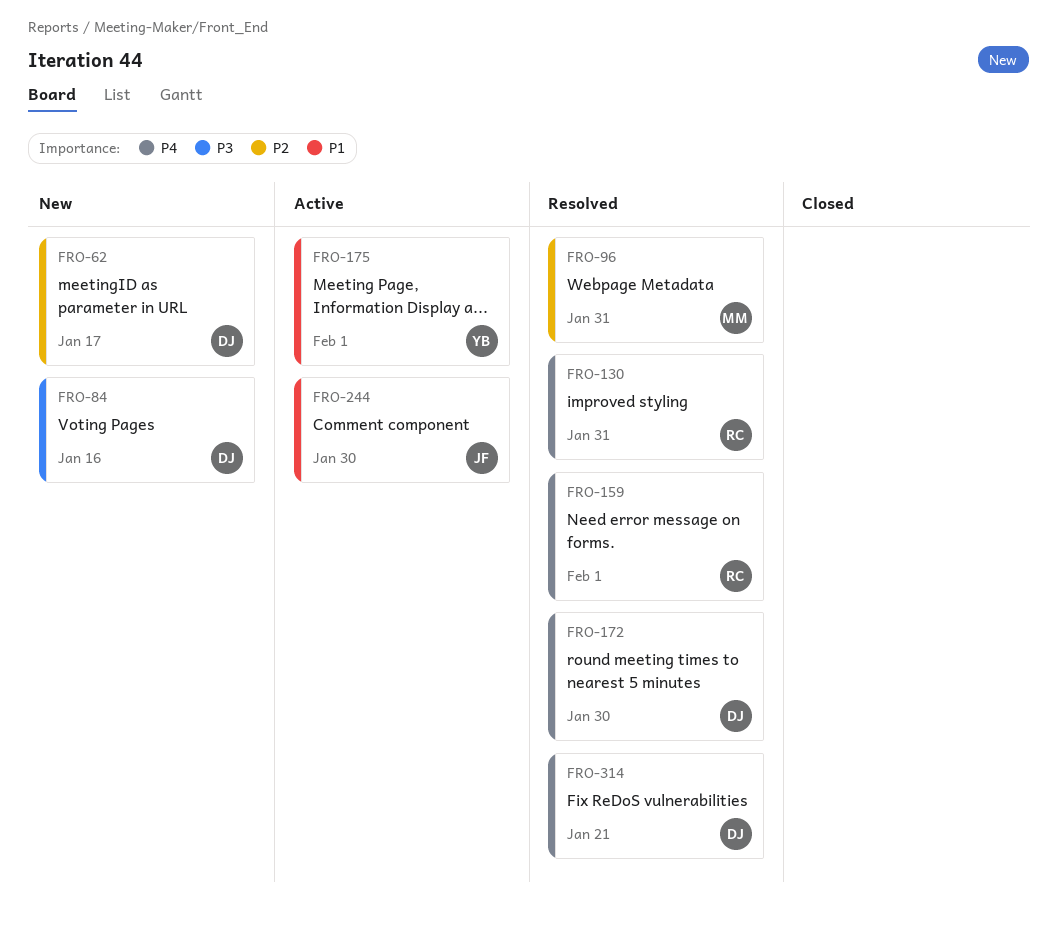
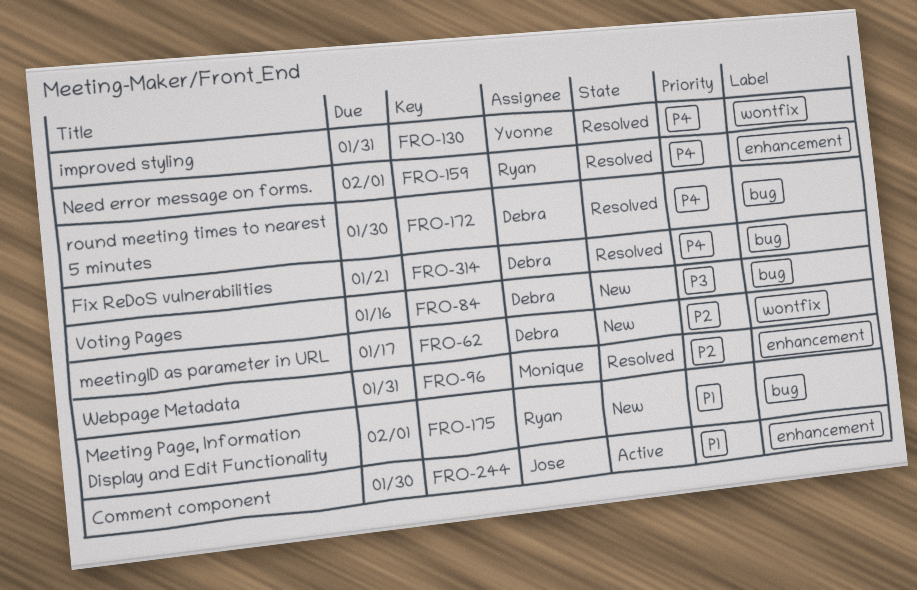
FRO-130, owner: Ryan -> Yvonne
FRO-175, status: Active -> New
FRO-175, owner: Yvonne -> Ryan

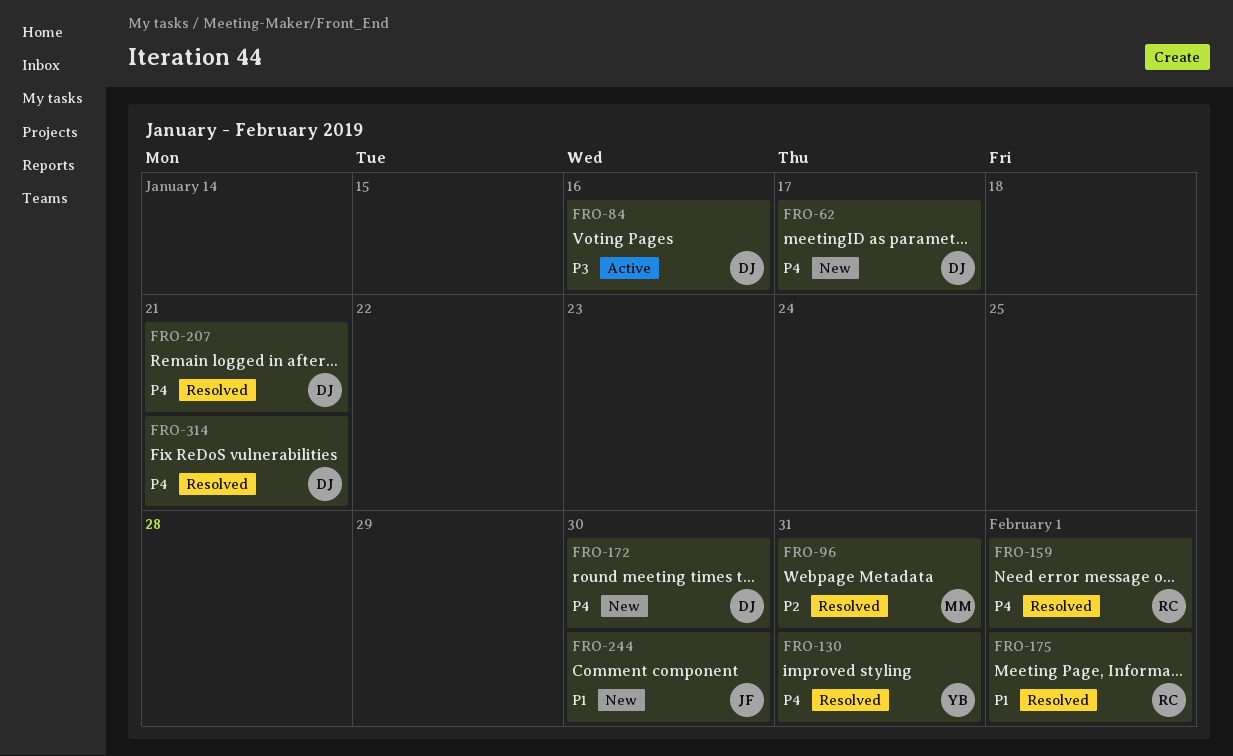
FRO-62, priority: P2 -> P4
FRO-84, status: New -> Active
FRO-172, status: Resolved -> New
FRO-175, status: New -> Resolved
FRO-207: none -> present
FRO-244, status: Active -> New

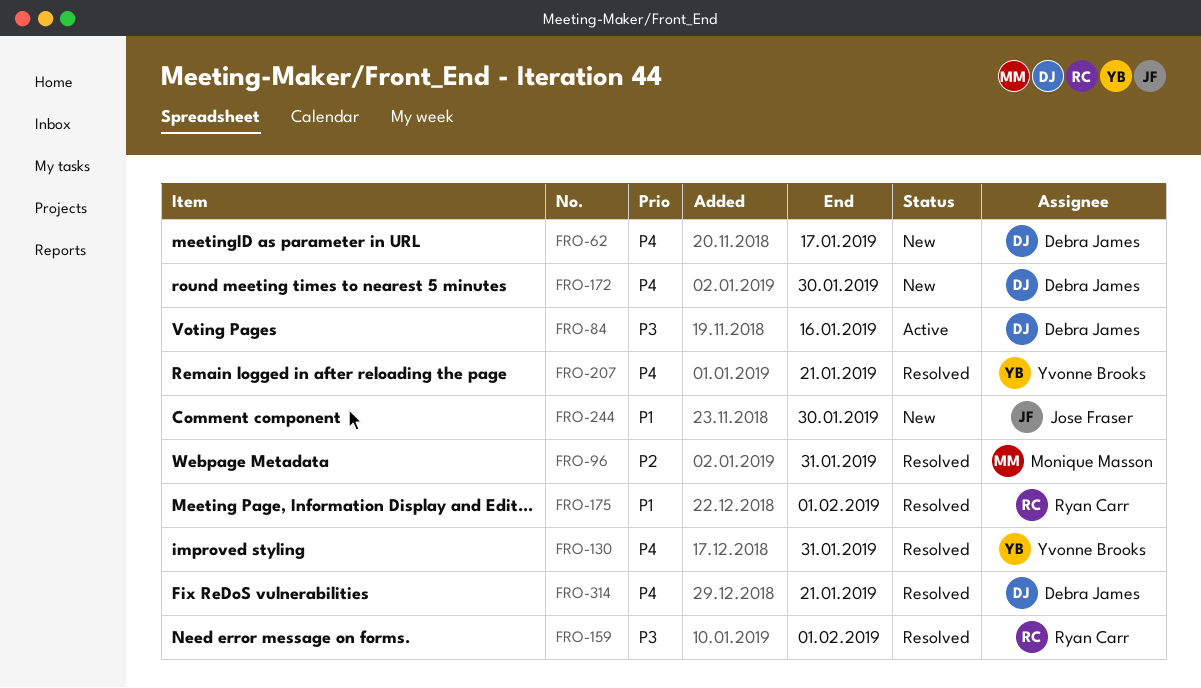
FRO-159, priority: P4 -> P3
FRO-207, owner: Debra James -> Yvonne Brooks

